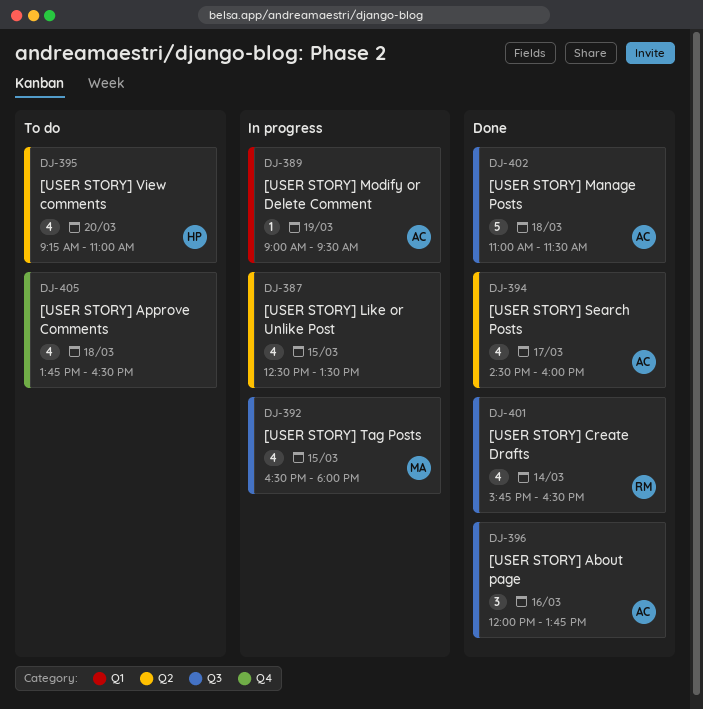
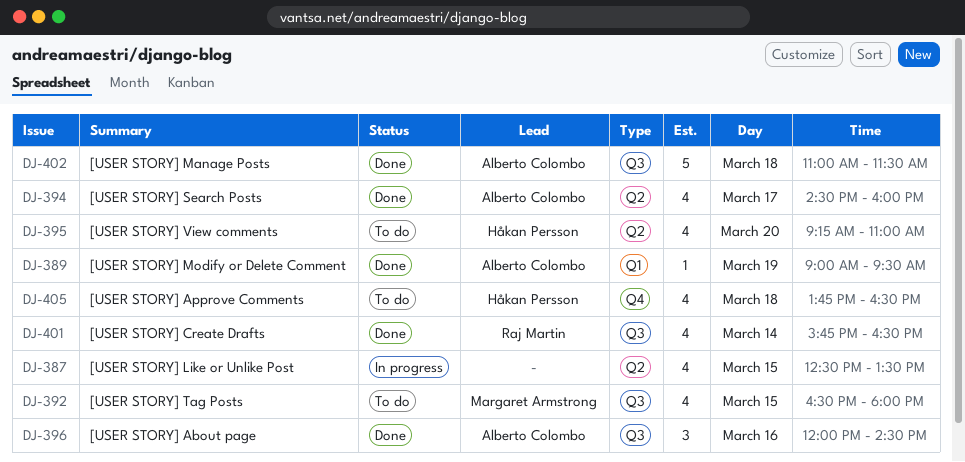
DJ-389, status: In progress -> Done
DJ-392, status: In progress -> To do
DJ-396, ends: 13:45 -> 14:30
DJ-405, owner: none -> Håkan Persson

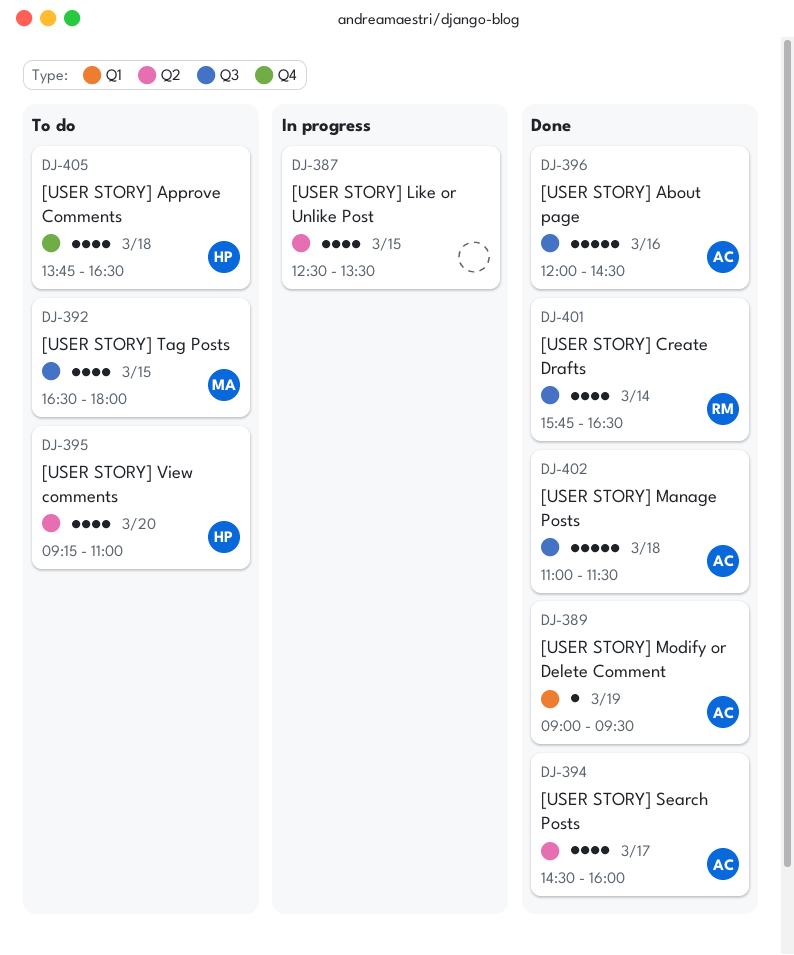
DJ-396, estimate: 3 -> 5

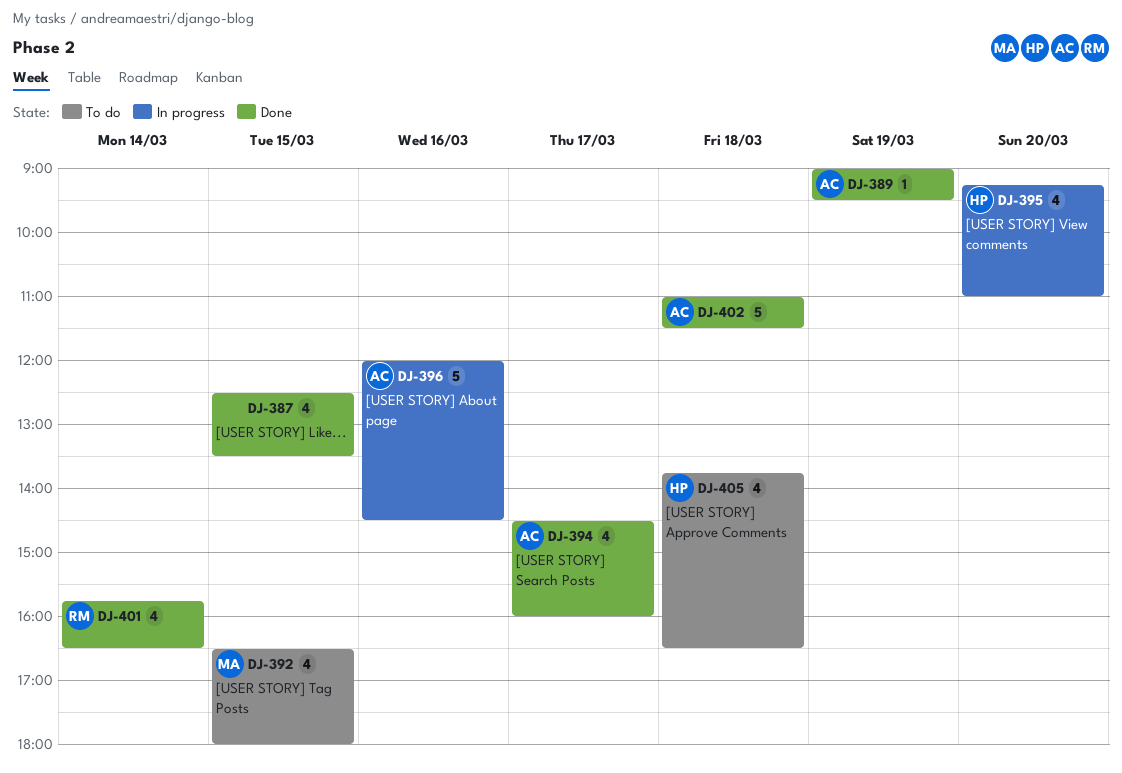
DJ-387, status: In progress -> Done
DJ-395, status: To do -> In progress
DJ-396, status: Done -> In progress

